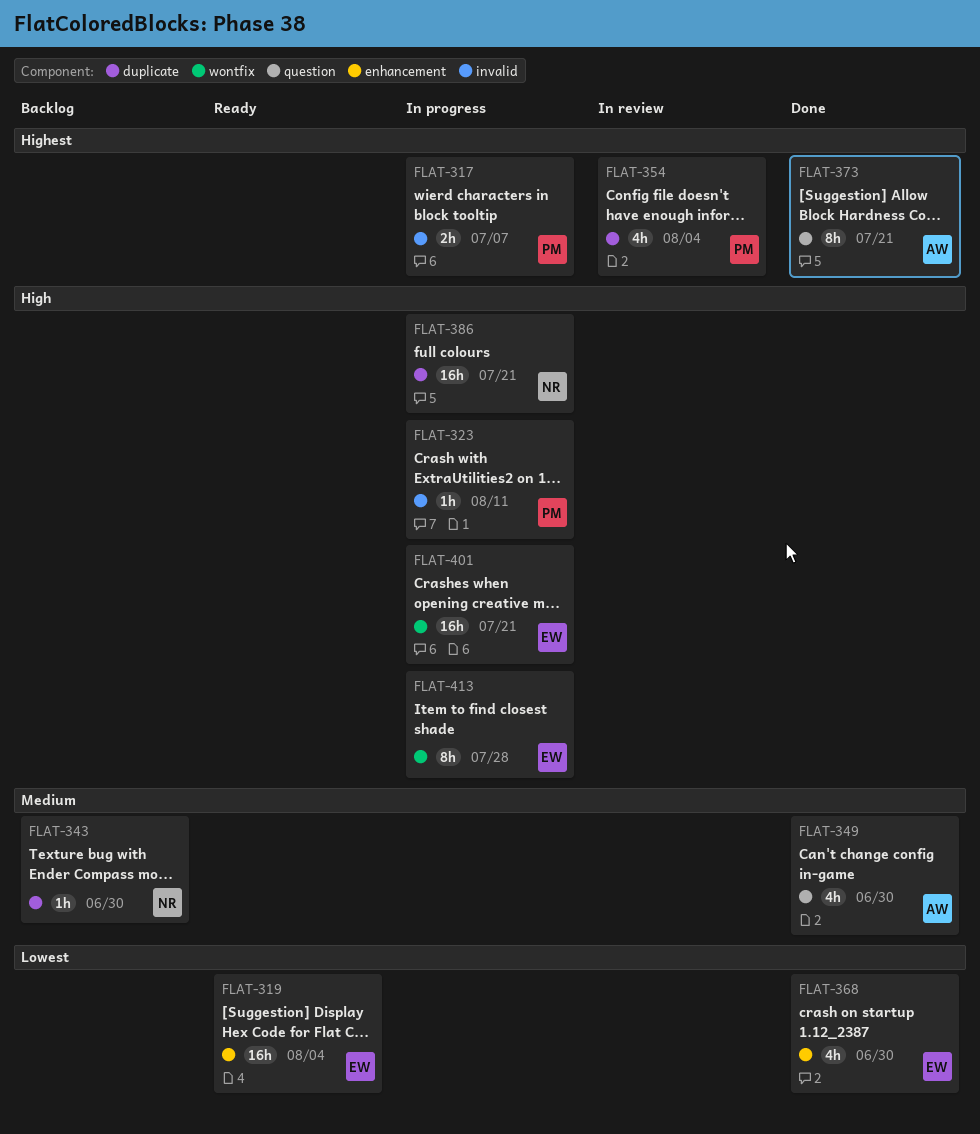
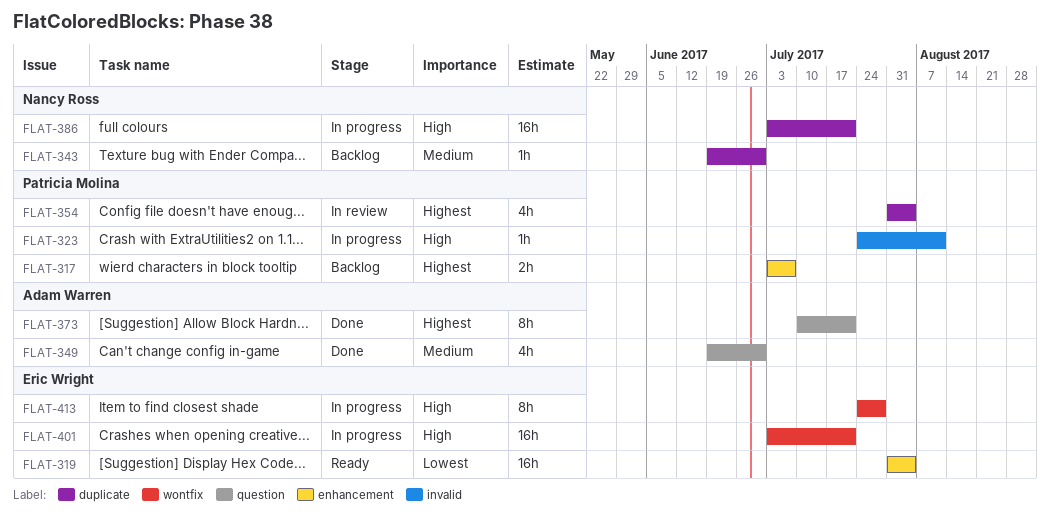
FLAT-317, status: In progress -> Backlog
FLAT-317, label: invalid -> enhancement
FLAT-368: present -> none

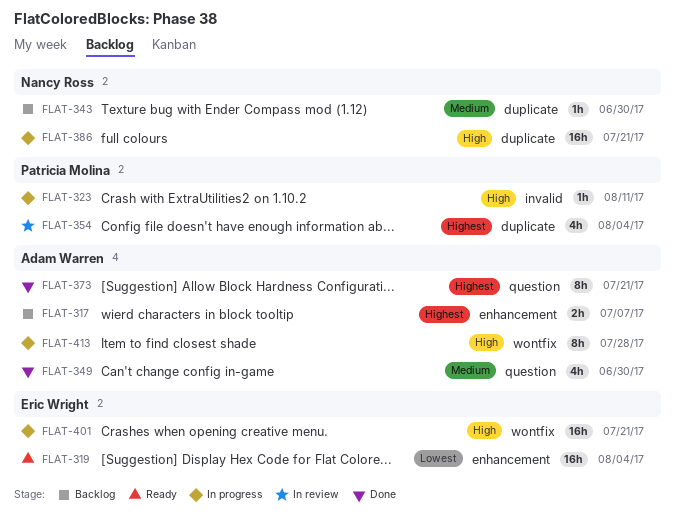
FLAT-317, owner: Patricia Molina -> Adam Warren
FLAT-413, owner: Eric Wright -> Adam Warren

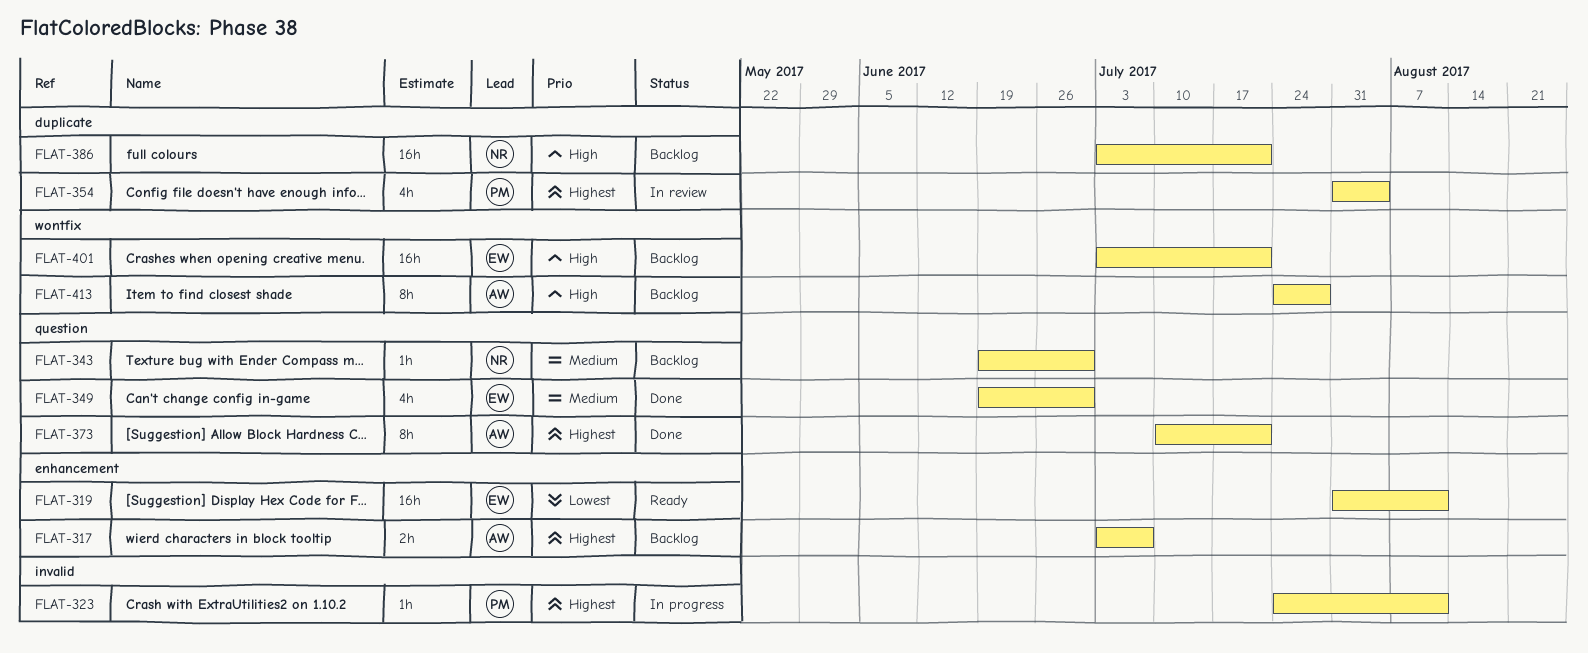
FLAT-319, due: Aug 4 -> Aug 11
FLAT-323, priority: High -> Highest
FLAT-343, label: duplicate -> question
FLAT-349, owner: Adam Warren -> Eric Wright
FLAT-386, status: In progress -> Backlog
FLAT-401, status: In progress -> Backlog
FLAT-413, status: In progress -> Backlog

